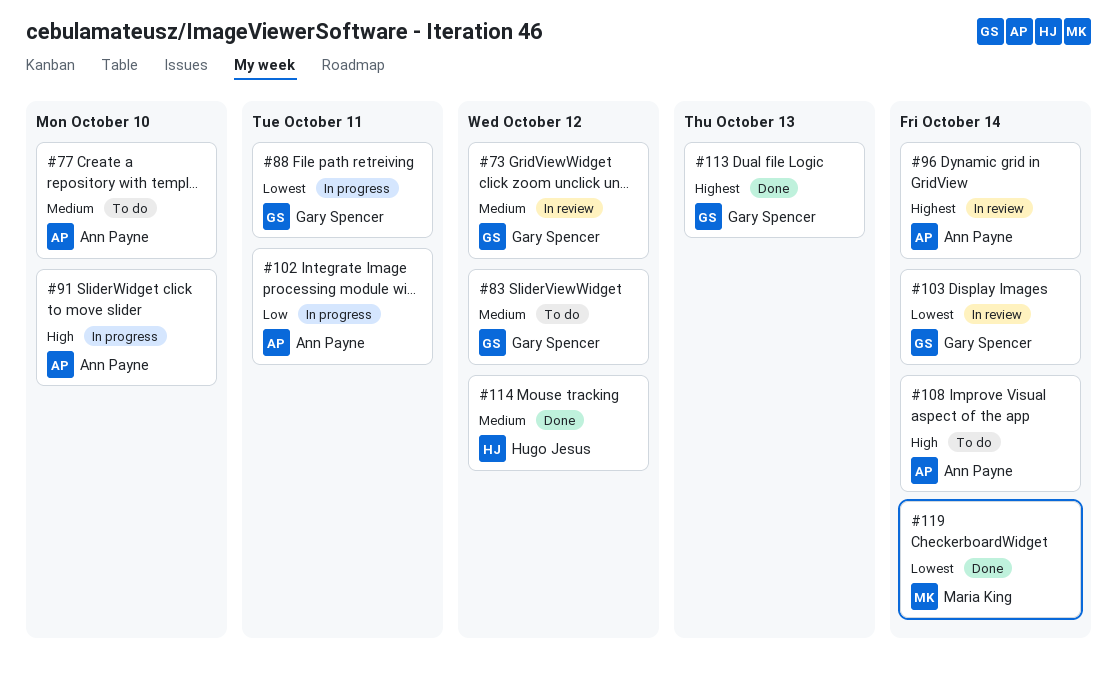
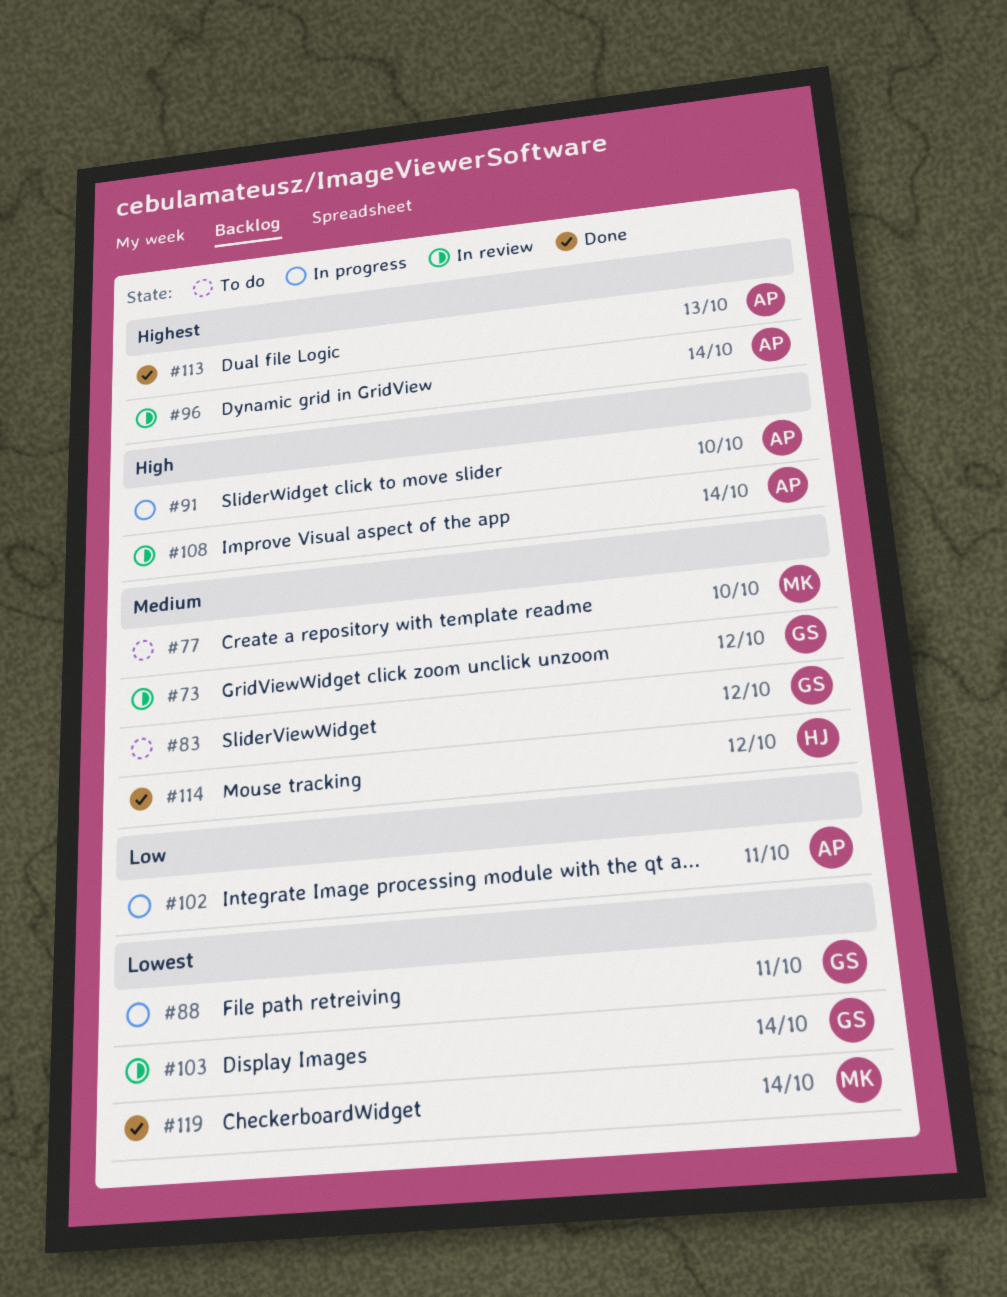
#77, owner: Ann Payne -> Maria King
#108, status: To do -> In review
#113, owner: Gary Spencer -> Ann Payne

